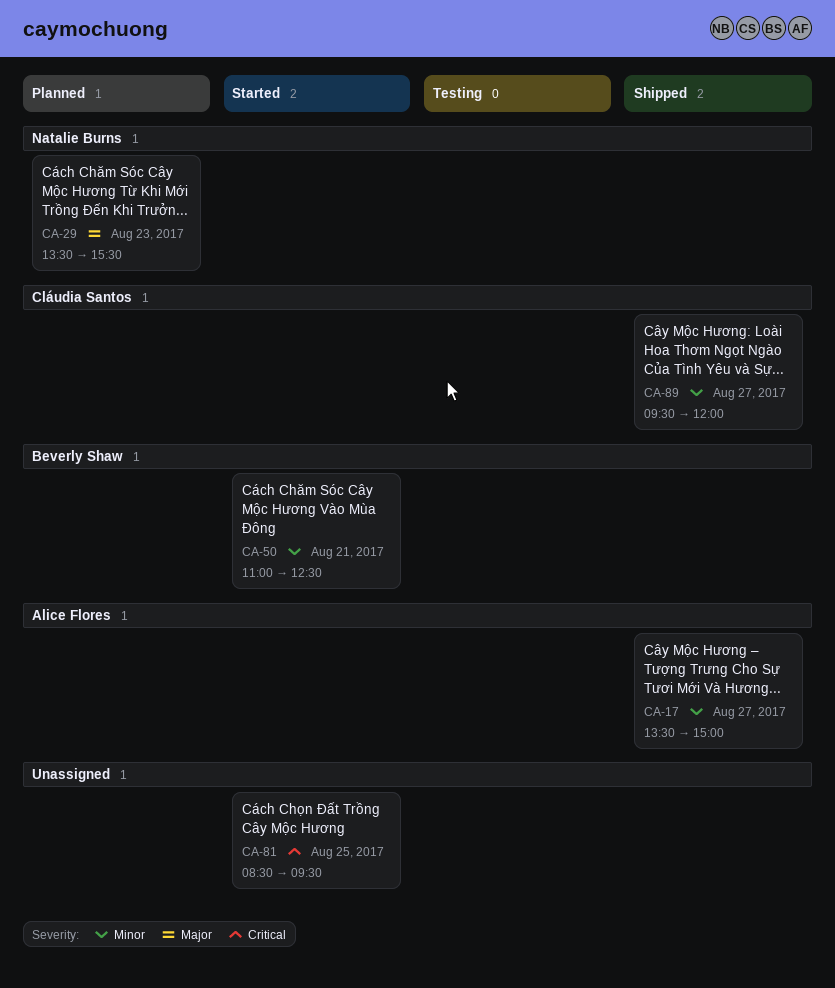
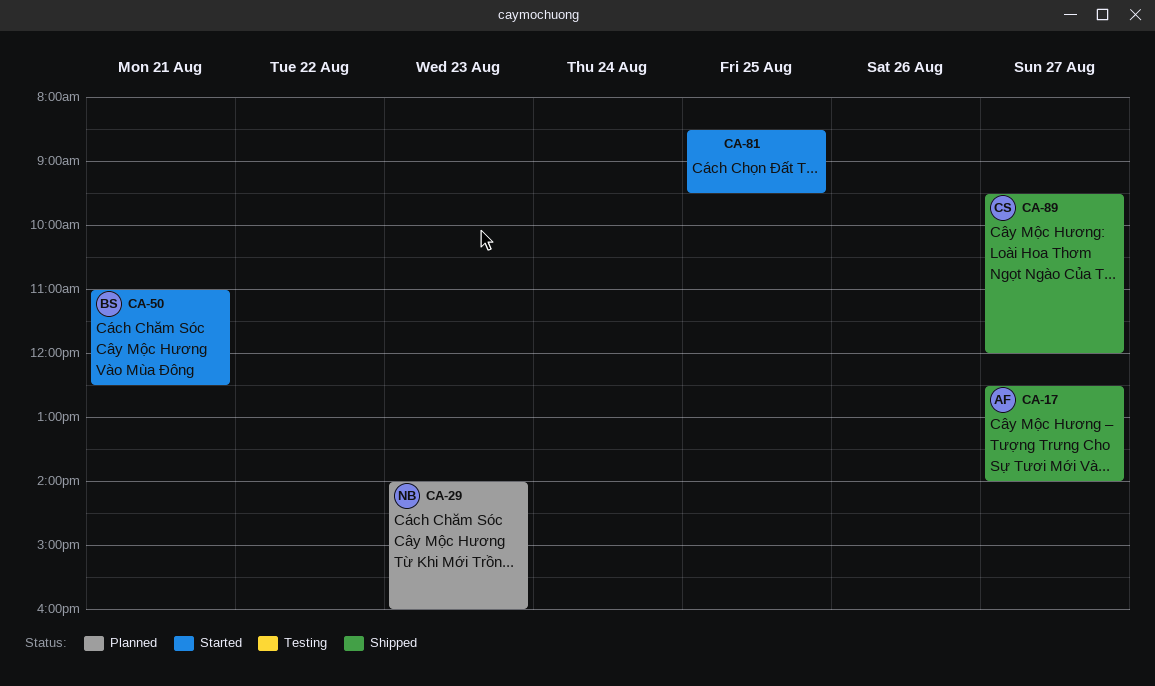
CA-17, begins: 13:30 -> 12:30
CA-17, ends: 15:00 -> 14:00
CA-29, begins: 13:30 -> 14:00
CA-29, ends: 15:30 -> 16:00

